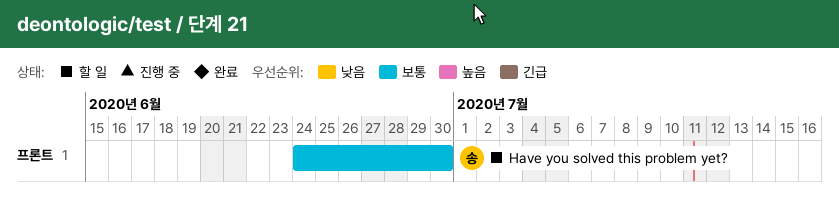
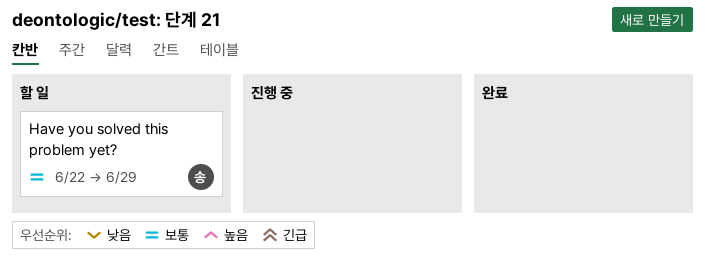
Have you solved this problem yet?, start: Jun 24 -> Jun 22
Have you solved this problem yet?, due: Jun 30 -> Jun 29

